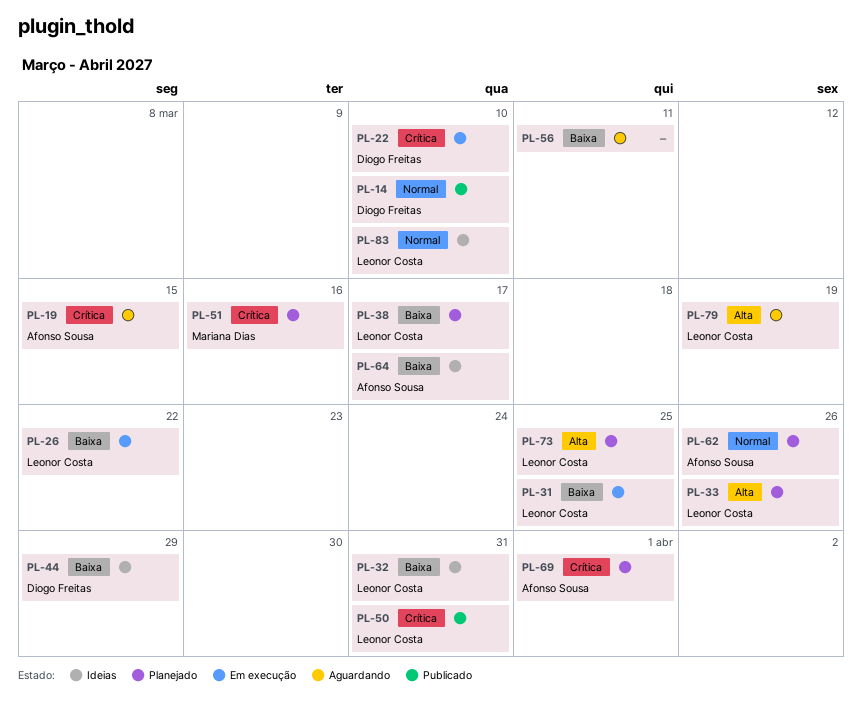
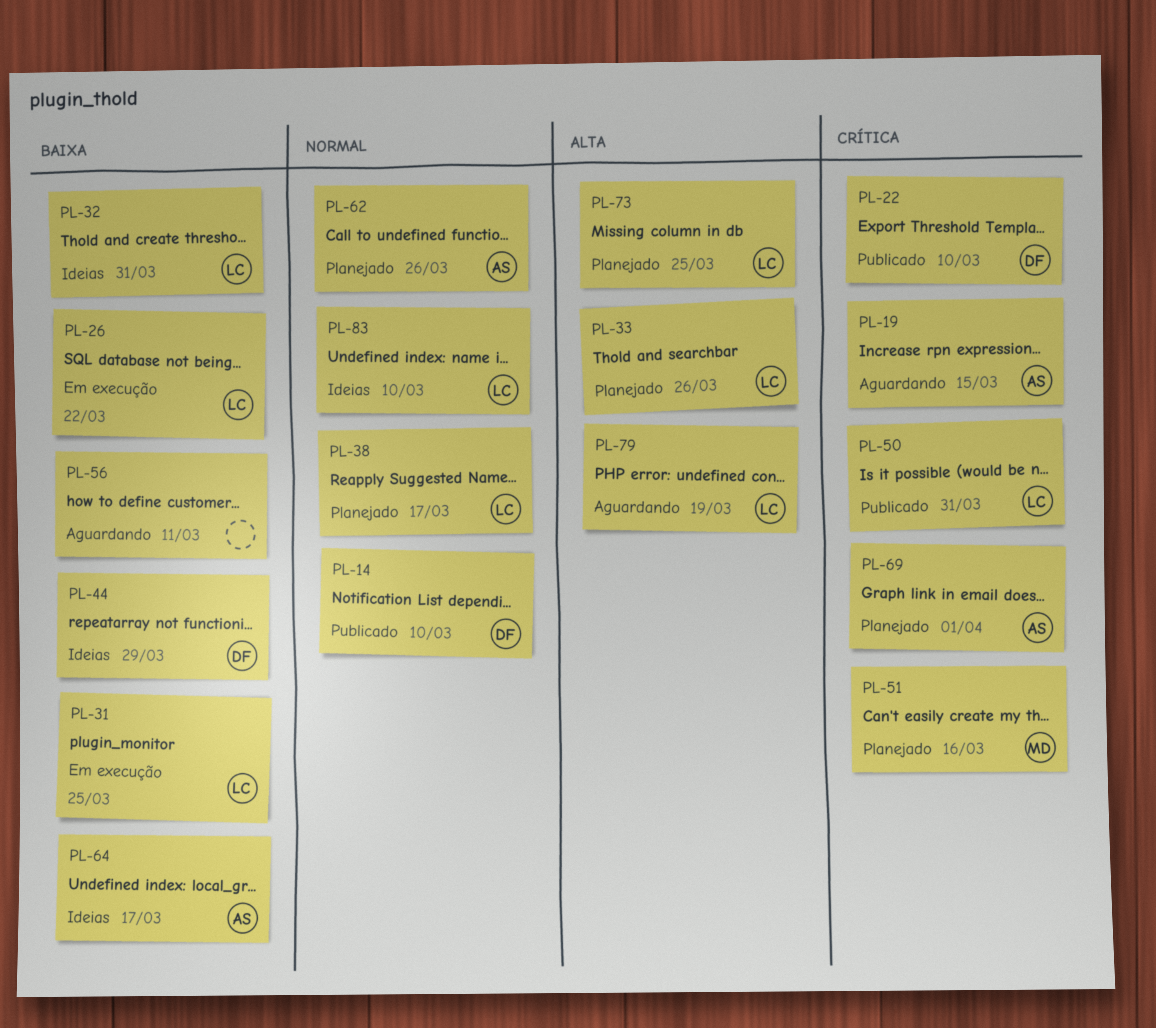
PL-22, status: Em execução -> Publicado
PL-38, priority: Baixa -> Normal

